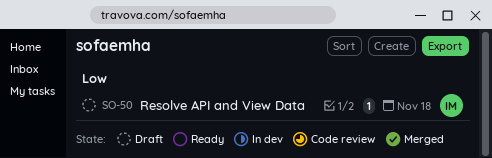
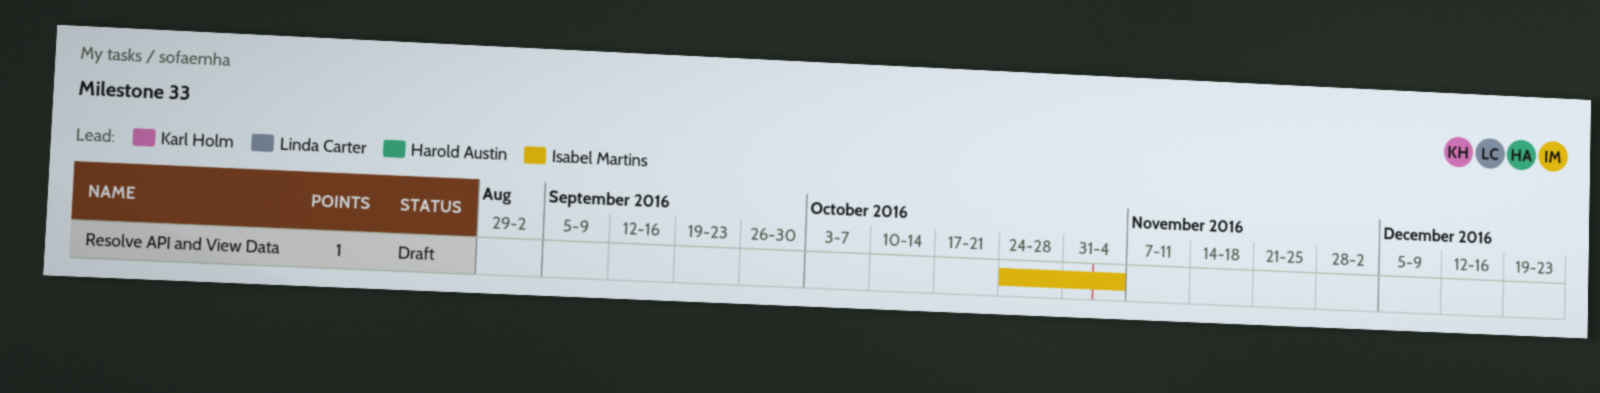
Resolve API and View Data, due: Nov 18 -> Nov 4

